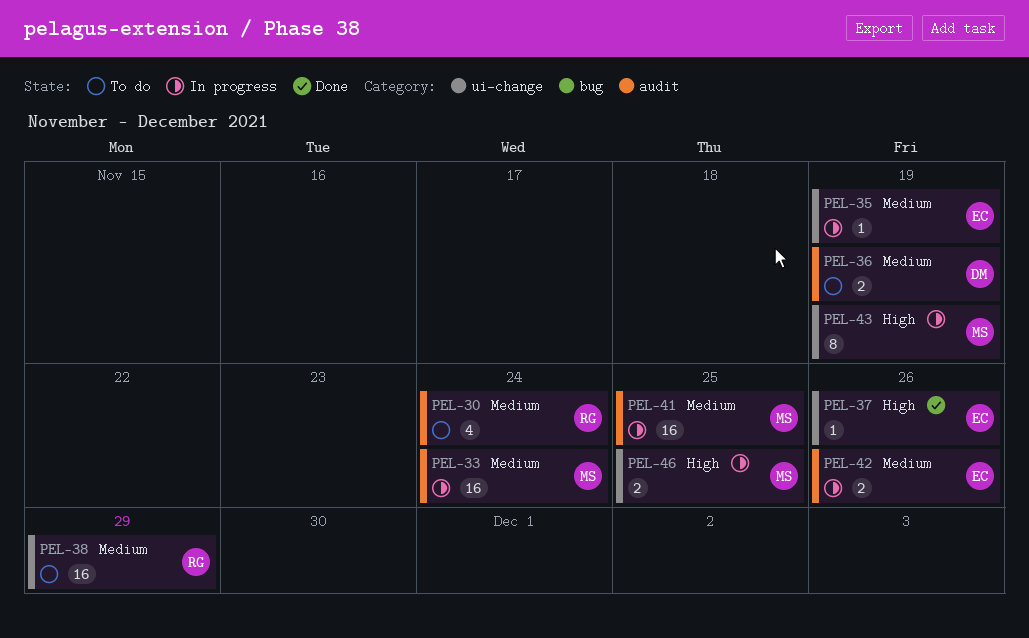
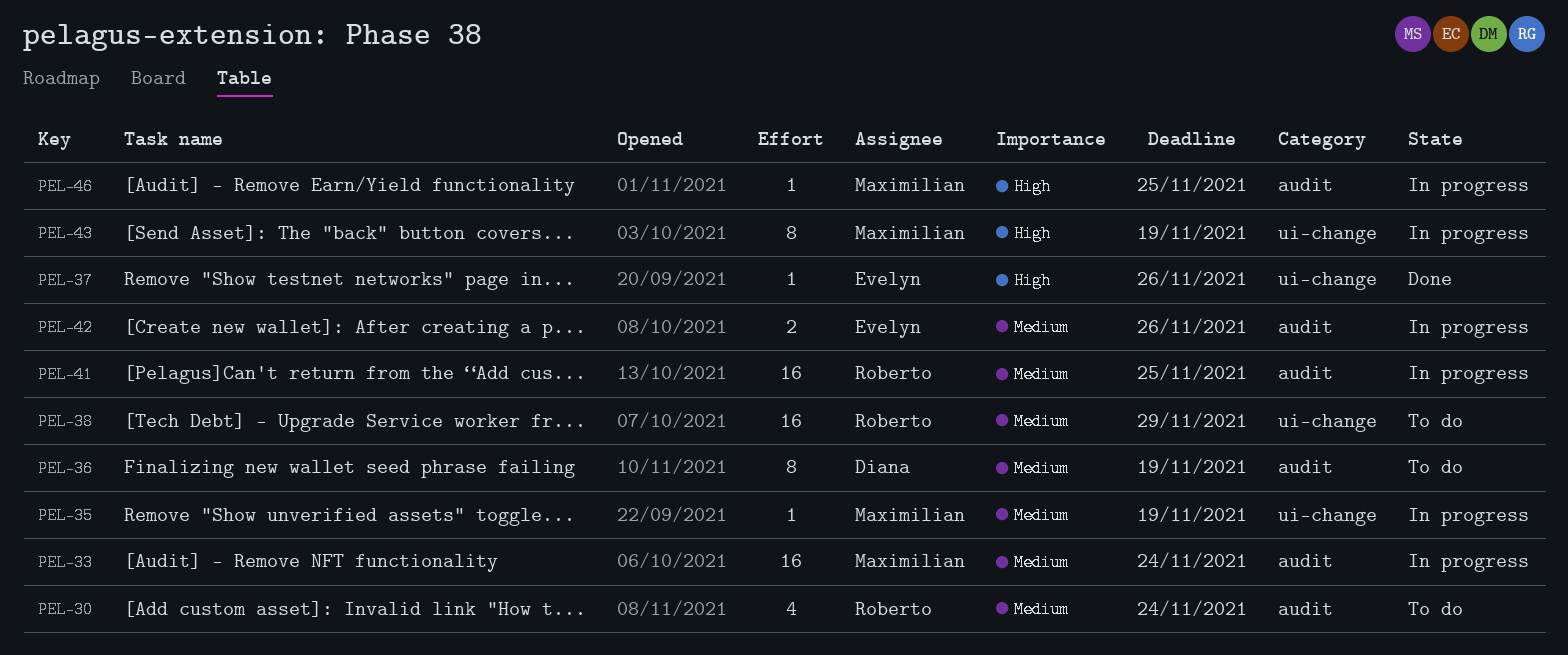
PEL-35, owner: Evelyn -> Maximilian
PEL-36, estimate: 2 -> 8
PEL-41, owner: Maximilian -> Roberto
PEL-46, label: ui-change -> audit
PEL-46, estimate: 2 -> 1

